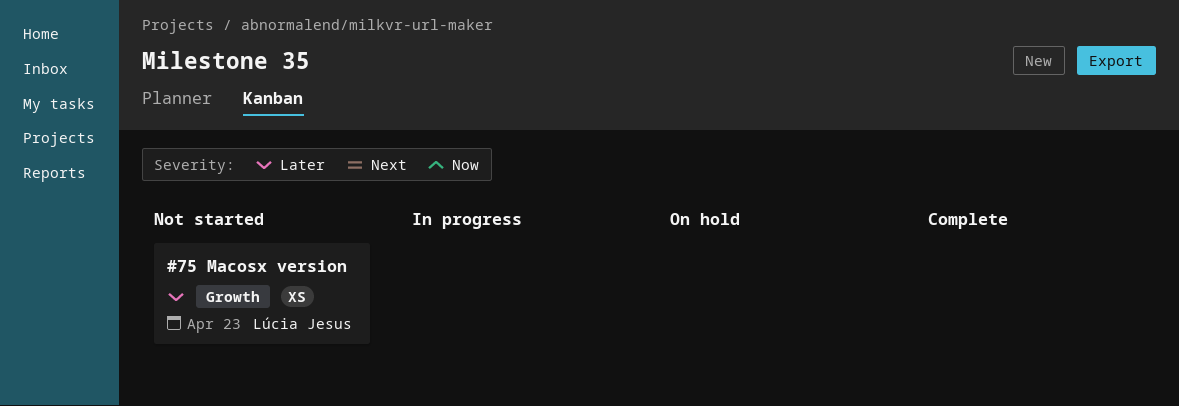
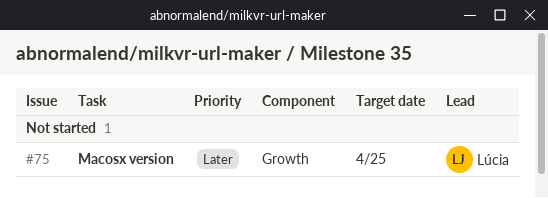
#75, due: Apr 23 -> Apr 25

